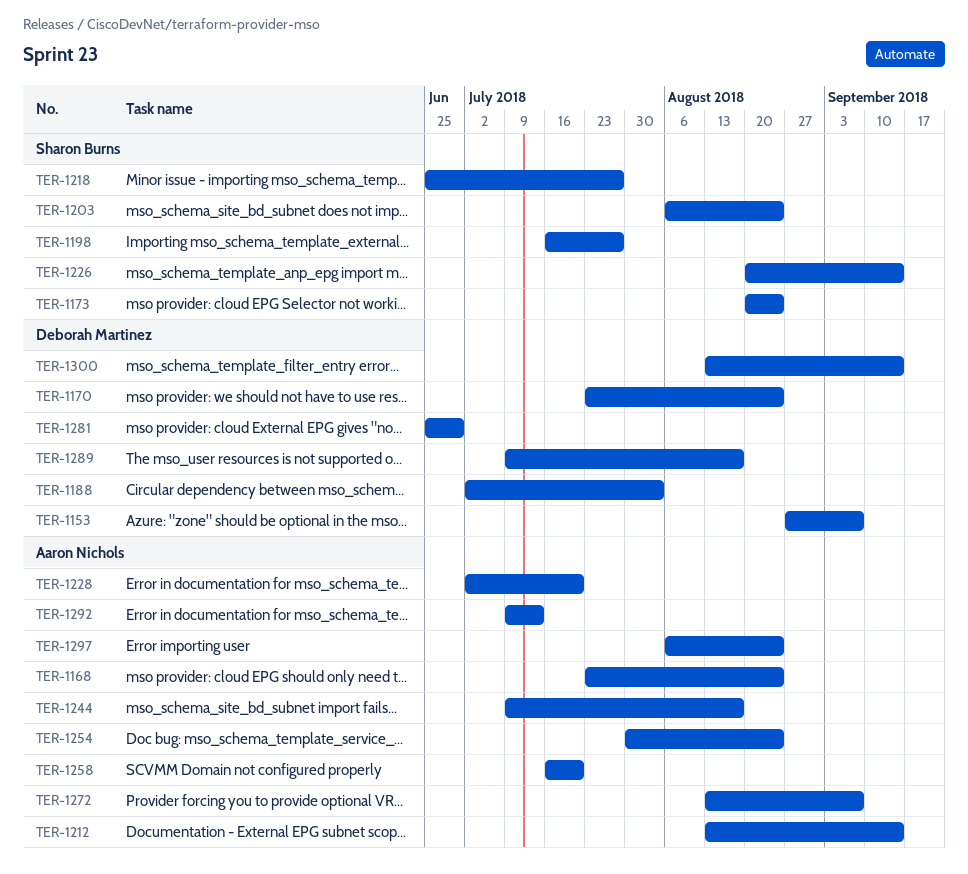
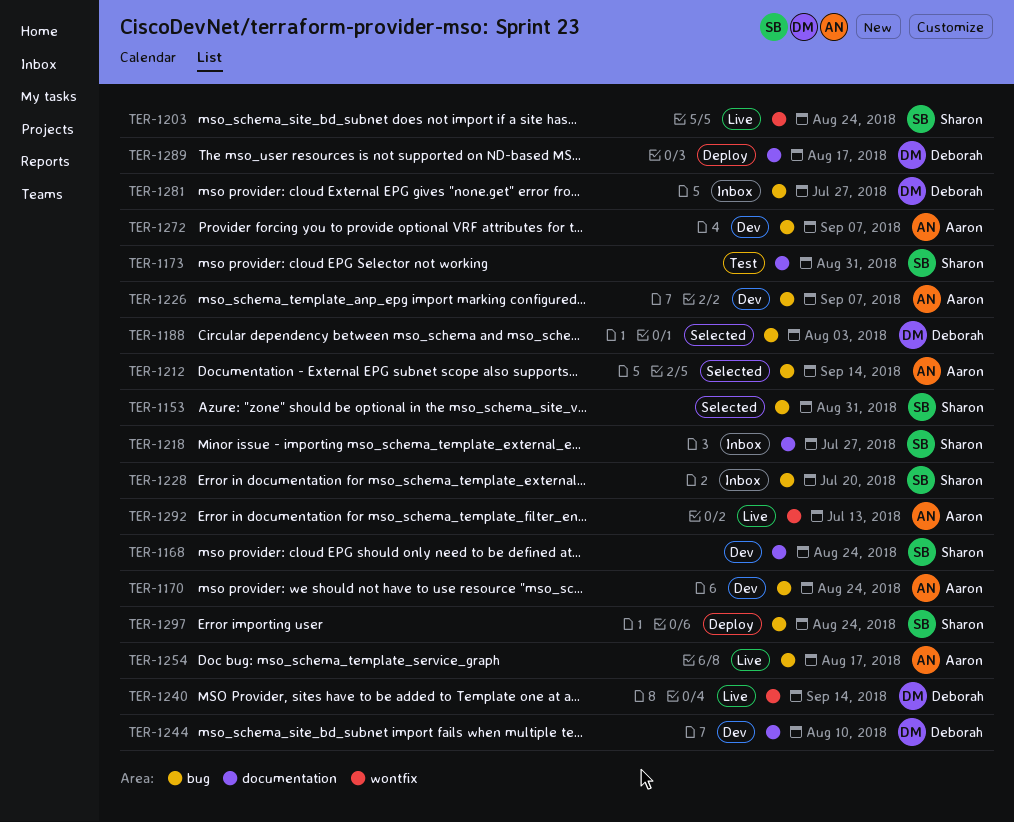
TER-1153, owner: Deborah Martinez -> Sharon Burns
TER-1153, due: Sep 7 -> Aug 31
TER-1168, owner: Aaron Nichols -> Sharon Burns
TER-1170, owner: Deborah Martinez -> Aaron Nichols
TER-1173, due: Aug 24 -> Aug 31
TER-1198: present -> none
TER-1226, owner: Sharon Burns -> Aaron Nichols
TER-1226, due: Sep 14 -> Sep 7
TER-1228, owner: Aaron Nichols -> Sharon Burns
TER-1240: none -> present
TER-1244, owner: Aaron Nichols -> Deborah Martinez
TER-1244, due: Aug 17 -> Aug 10
TER-1254, due: Aug 24 -> Aug 17
TER-1258: present -> none
TER-1281, due: Jun 29 -> Jul 27
TER-1297, owner: Aaron Nichols -> Sharon Burns
TER-1300: present -> none

